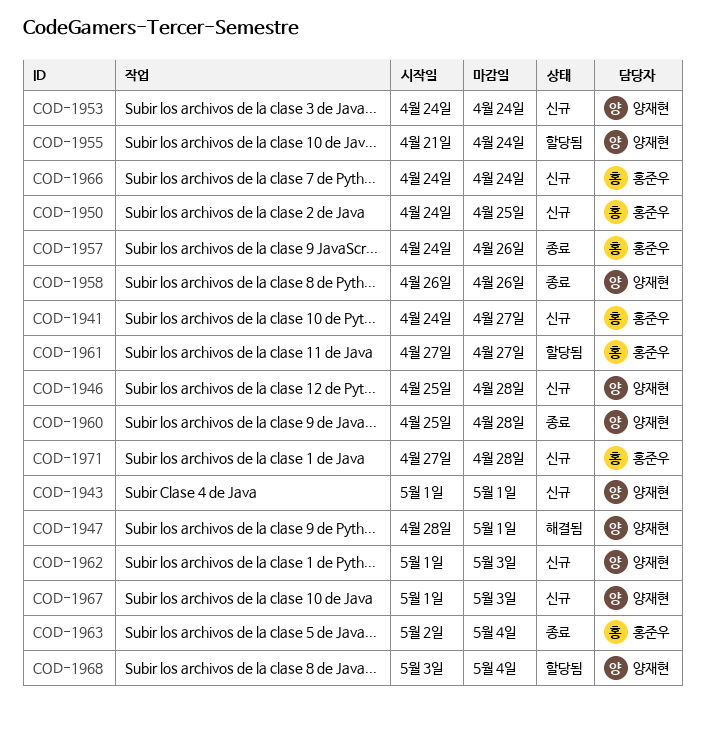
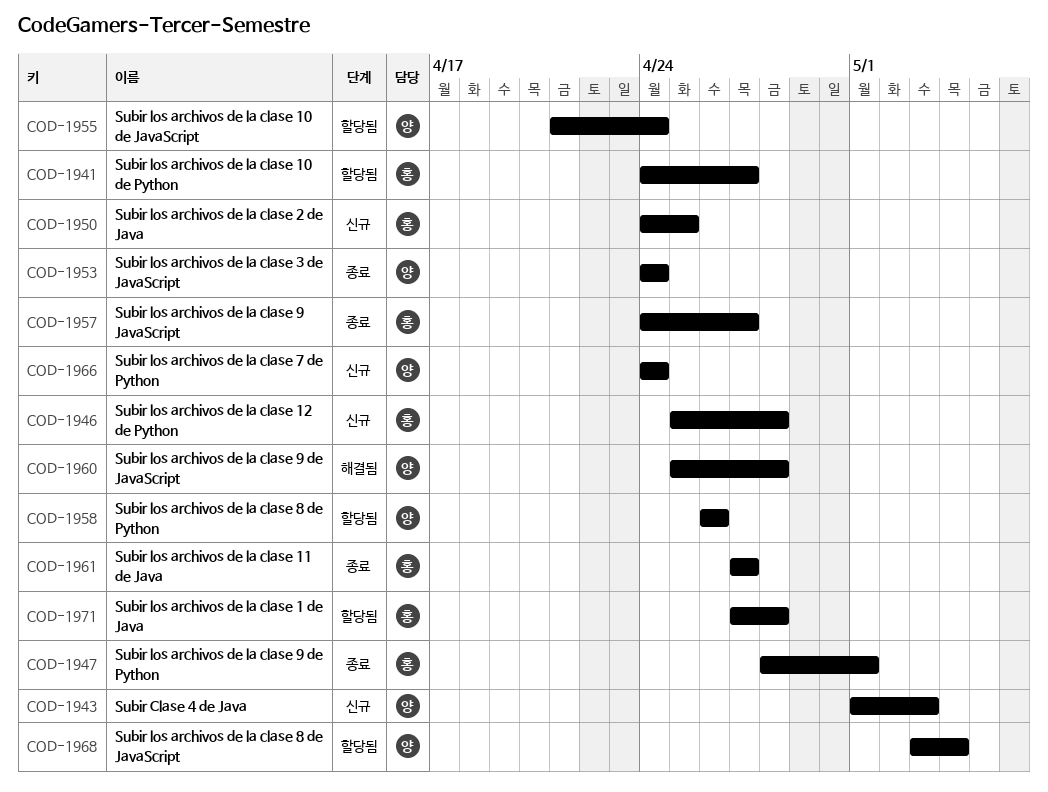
COD-1941, status: 신규 -> 할당됨
COD-1943, due: May 1 -> May 3
COD-1946, owner: 양재현 -> 홍준우
COD-1947, status: 해결됨 -> 종료
COD-1947, owner: 양재현 -> 홍준우
COD-1953, status: 신규 -> 종료
COD-1957, due: Apr 26 -> Apr 27
COD-1958, status: 종료 -> 할당됨
COD-1960, status: 종료 -> 해결됨
COD-1961, status: 할당됨 -> 종료
COD-1962: present -> none
COD-1963: present -> none
COD-1966, owner: 홍준우 -> 양재현
COD-1967: present -> none
COD-1971, status: 신규 -> 할당됨

